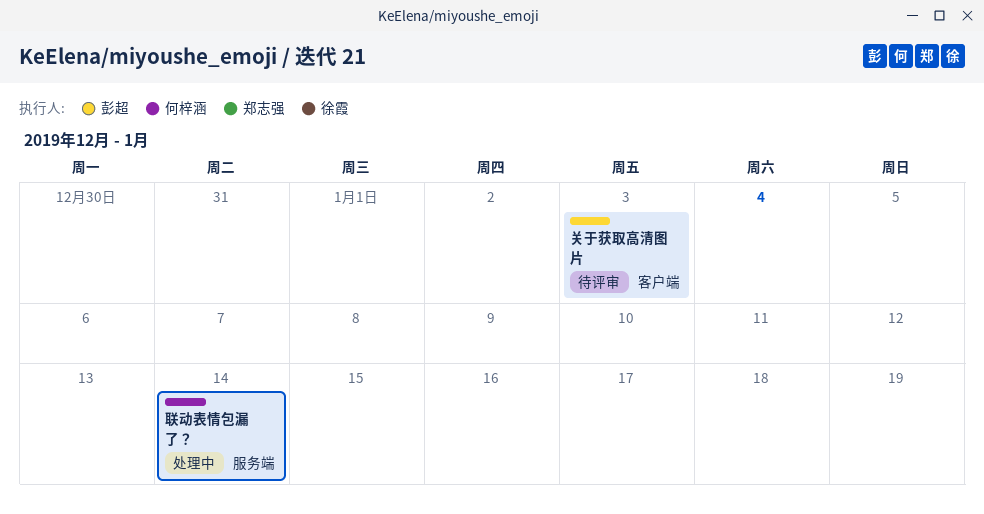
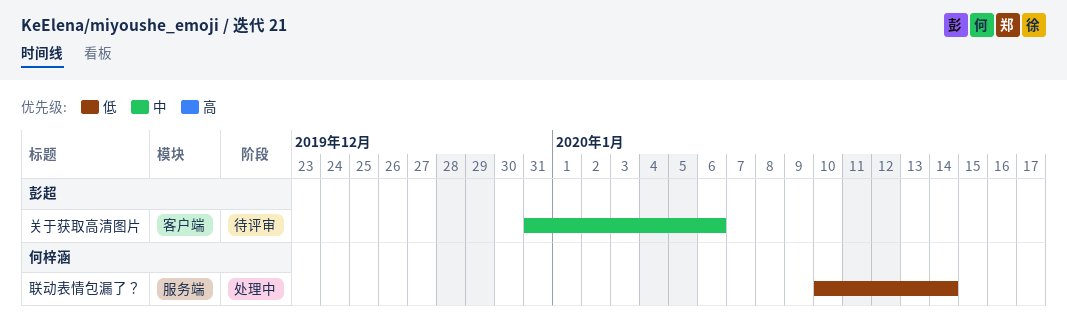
关于获取高清图片, due: Jan 3 -> Jan 6

